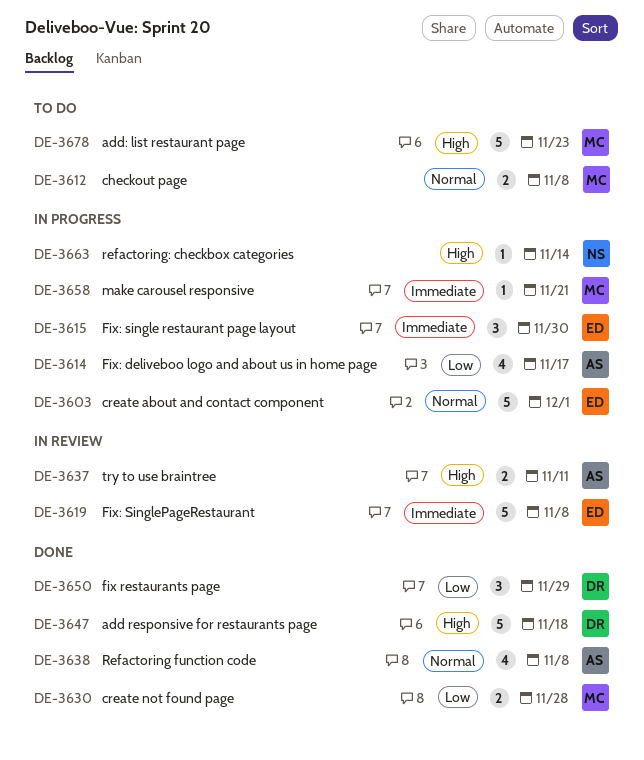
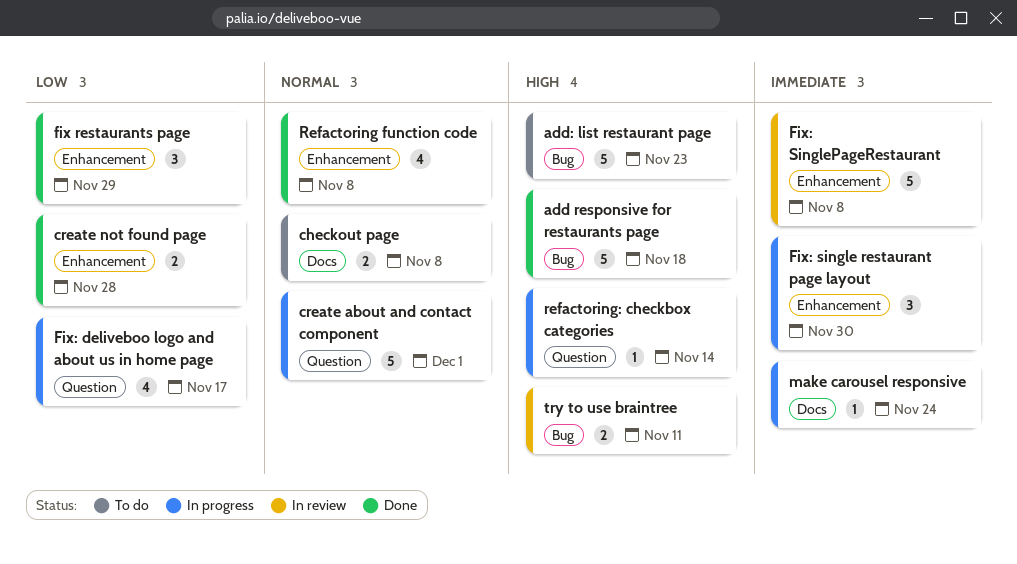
make carousel responsive, due: Nov 21 -> Nov 24

